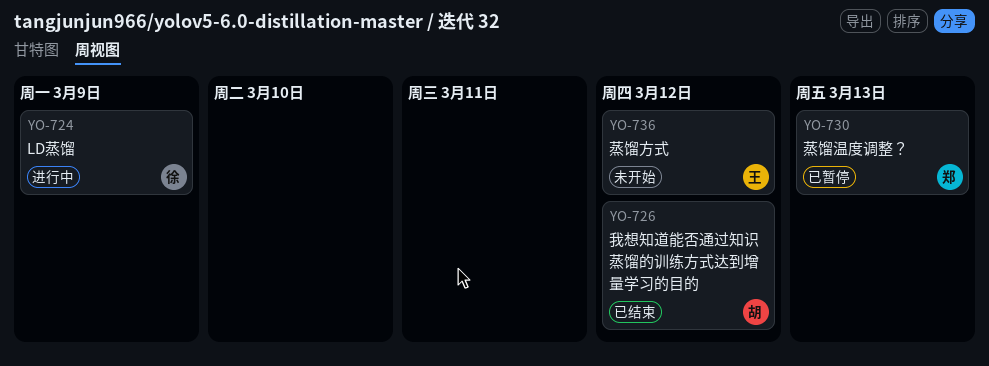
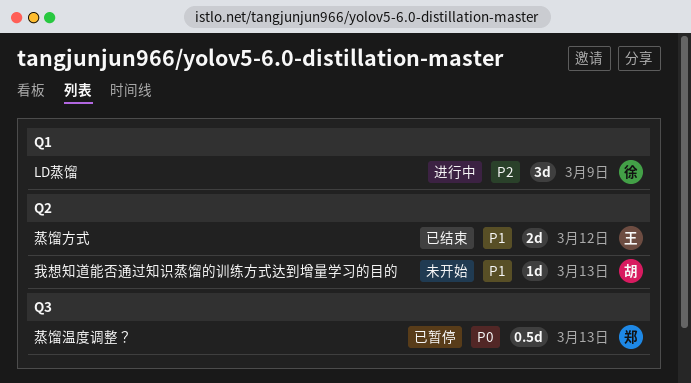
我想知道能否通过知识蒸馏的训练方式达到增量学习的目的, status: 已结束 -> 未开始
我想知道能否通过知识蒸馏的训练方式达到增量学习的目的, due: Mar 12 -> Mar 13
蒸馏方式, status: 未开始 -> 已结束

